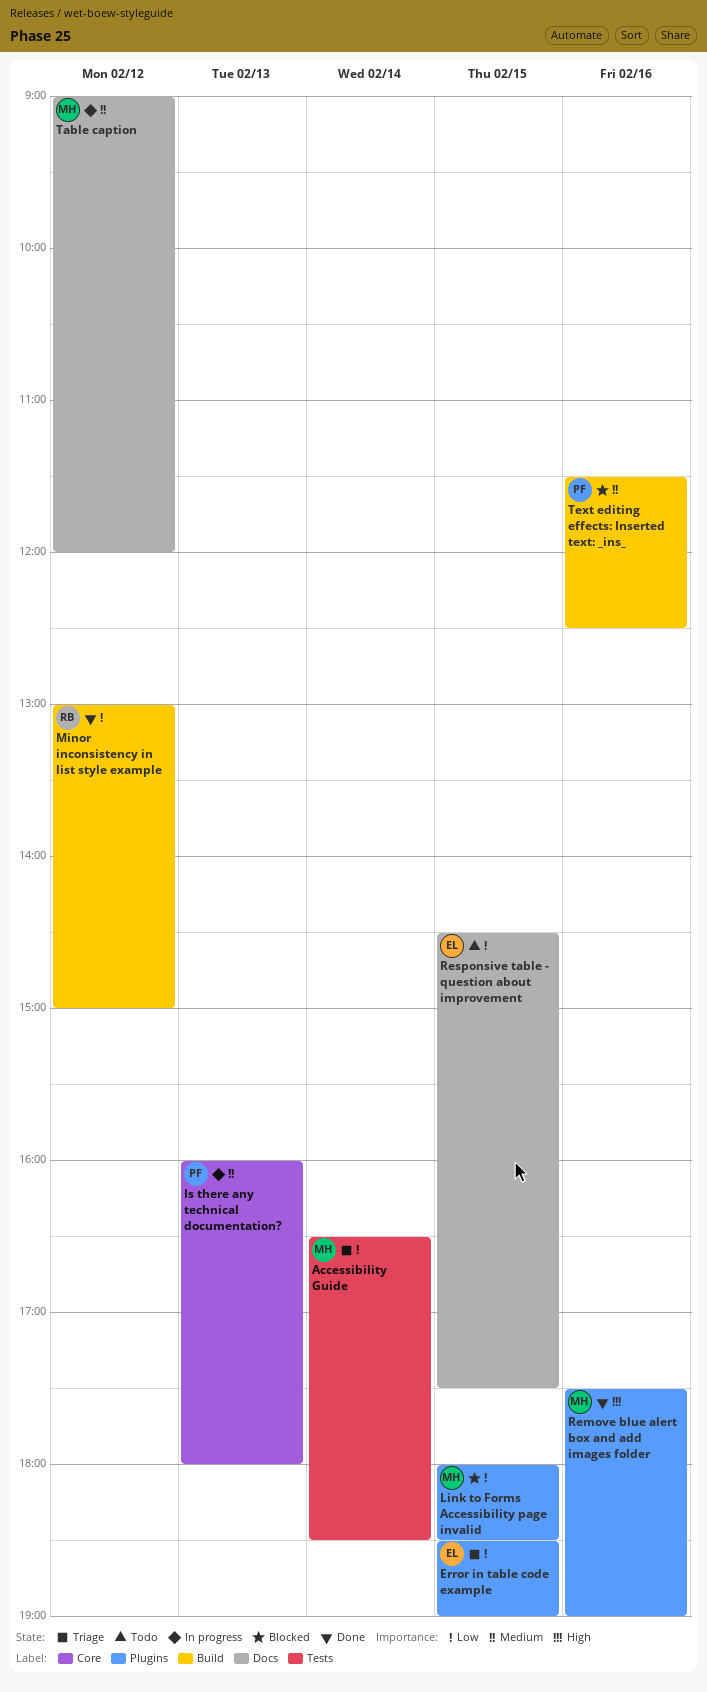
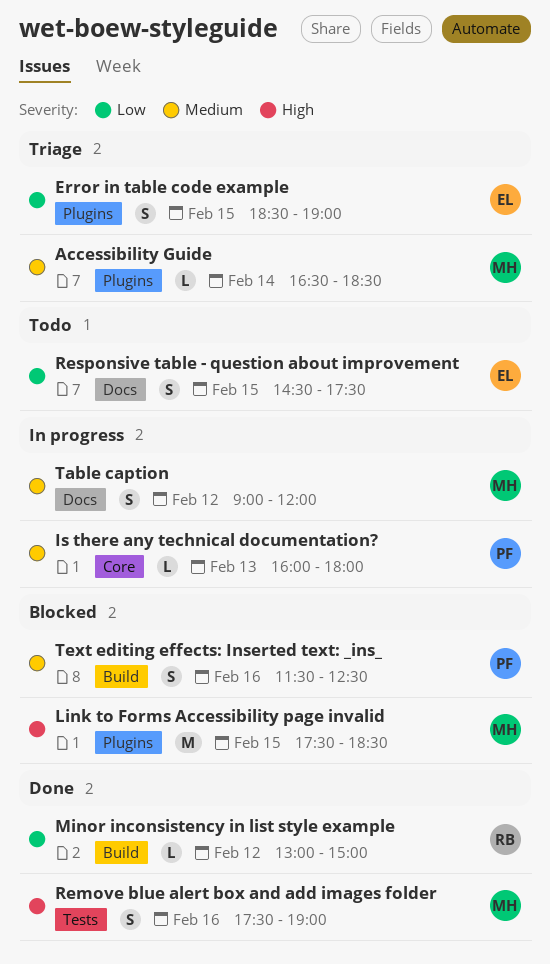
Accessibility Guide, priority: Low -> Medium
Accessibility Guide, label: Tests -> Plugins
Link to Forms Accessibility page invalid, priority: Low -> High
Link to Forms Accessibility page invalid, begins: 18:00 -> 17:30
Remove blue alert box and add images folder, label: Plugins -> Tests

